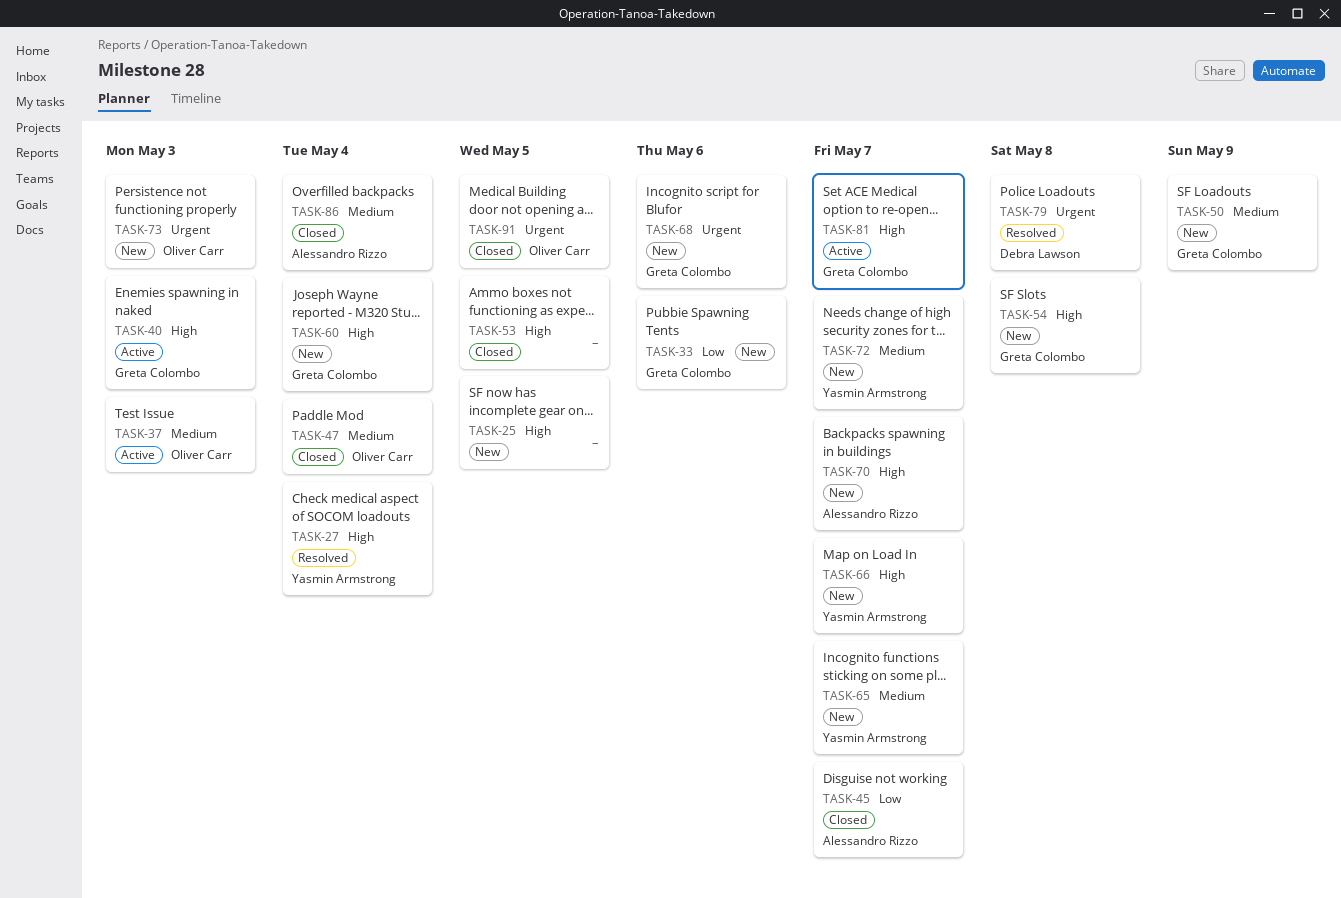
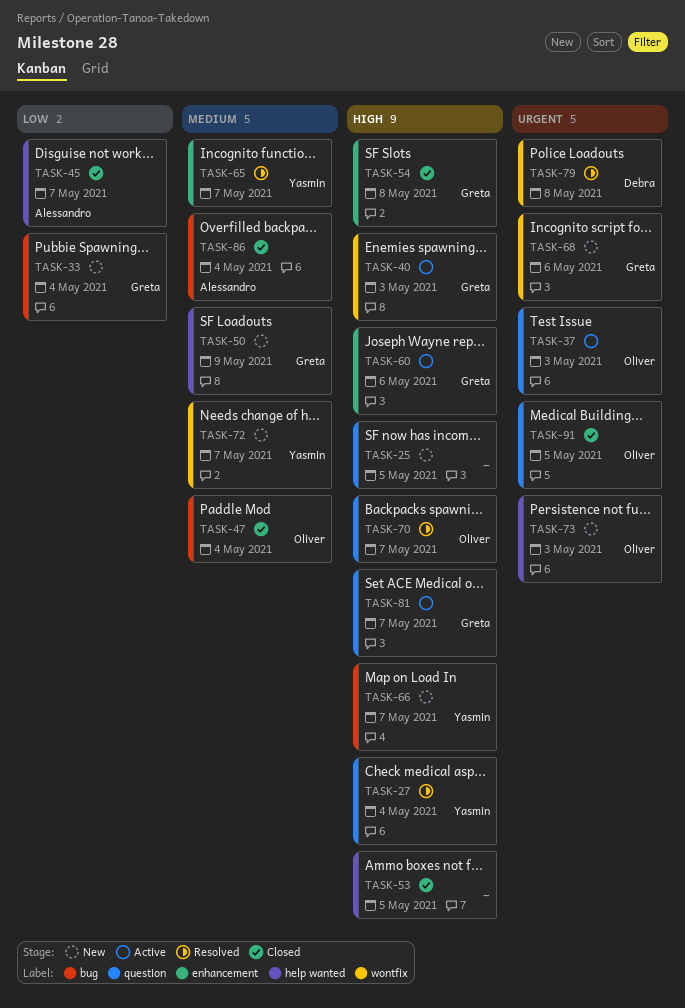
TASK-33, due: May 6 -> May 4
TASK-37, priority: Medium -> Urgent
TASK-54, status: New -> Closed
TASK-60, status: New -> Active
TASK-60, due: May 4 -> May 6
TASK-65, status: New -> Resolved
TASK-70, status: New -> Resolved
TASK-70, owner: Alessandro Rizzo -> Oliver Carr

